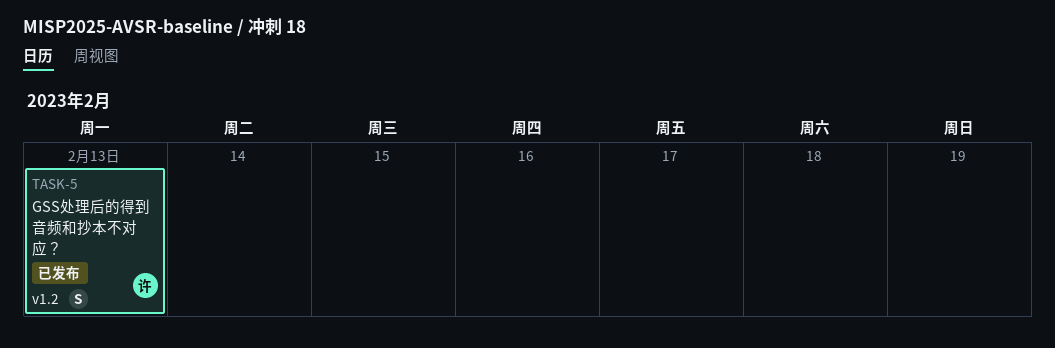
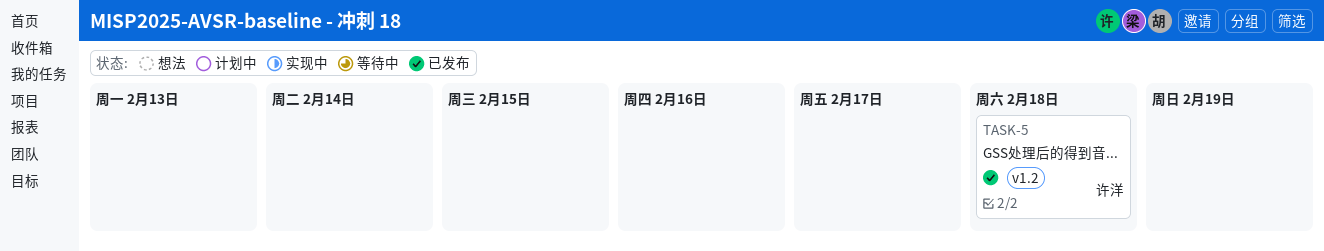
TASK-5, due: Feb 13 -> Feb 18

